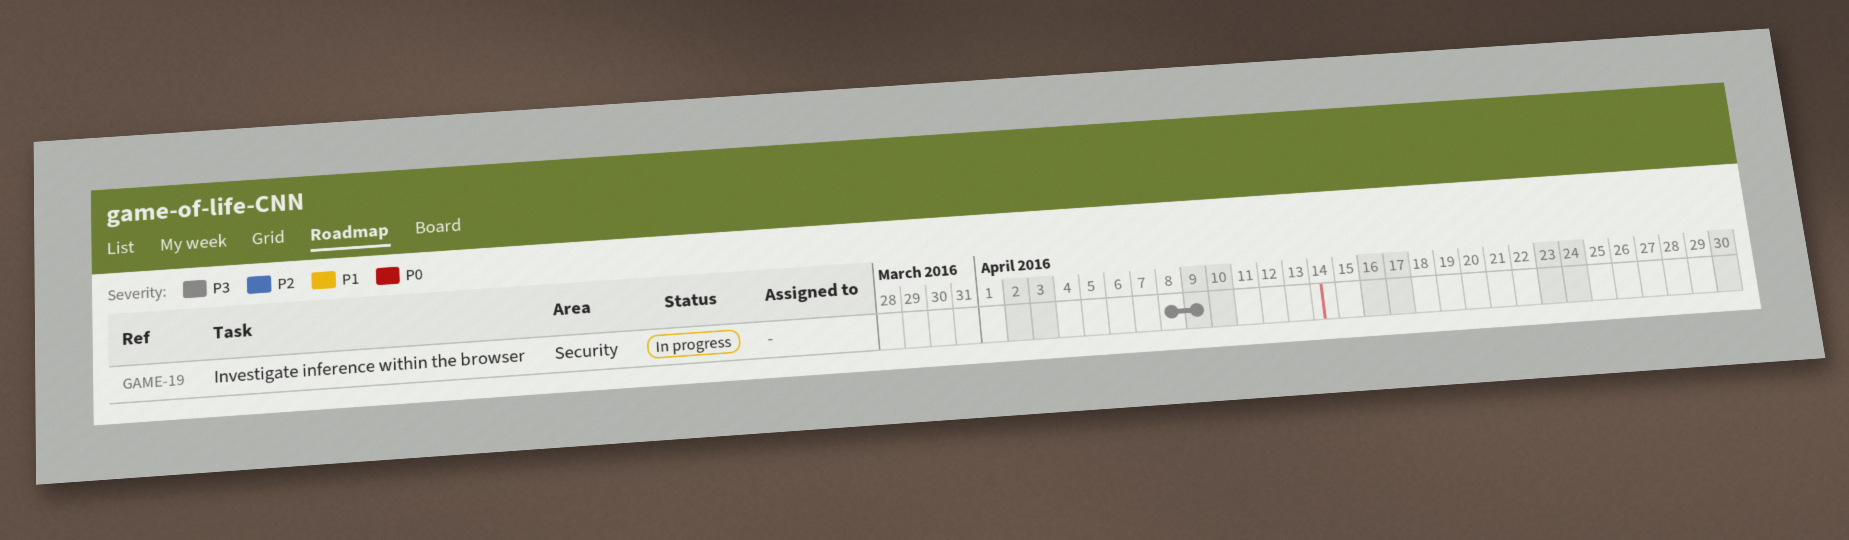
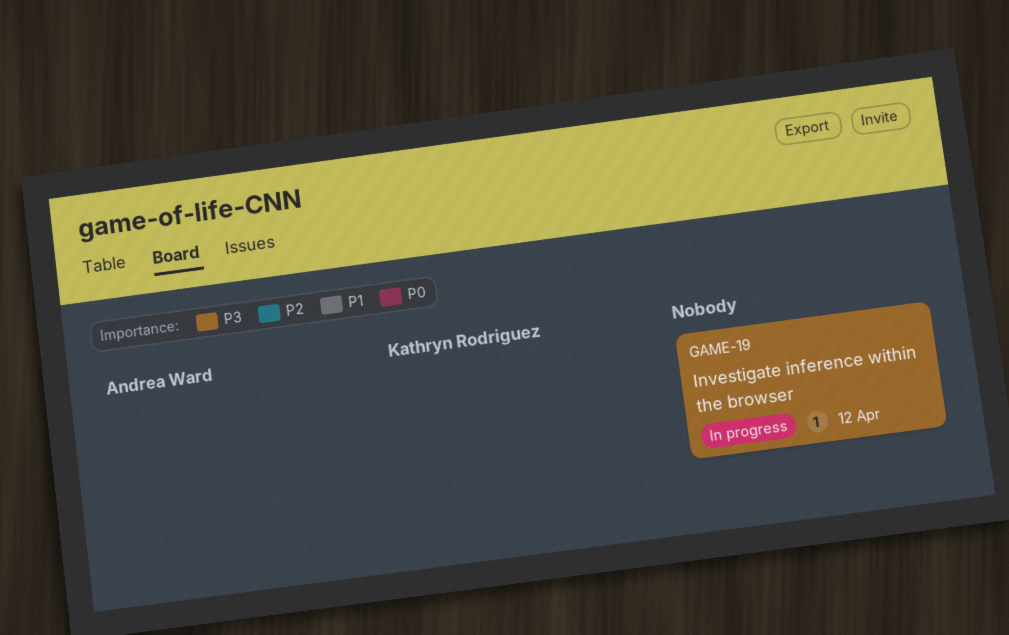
GAME-19, due: Apr 9 -> Apr 12

